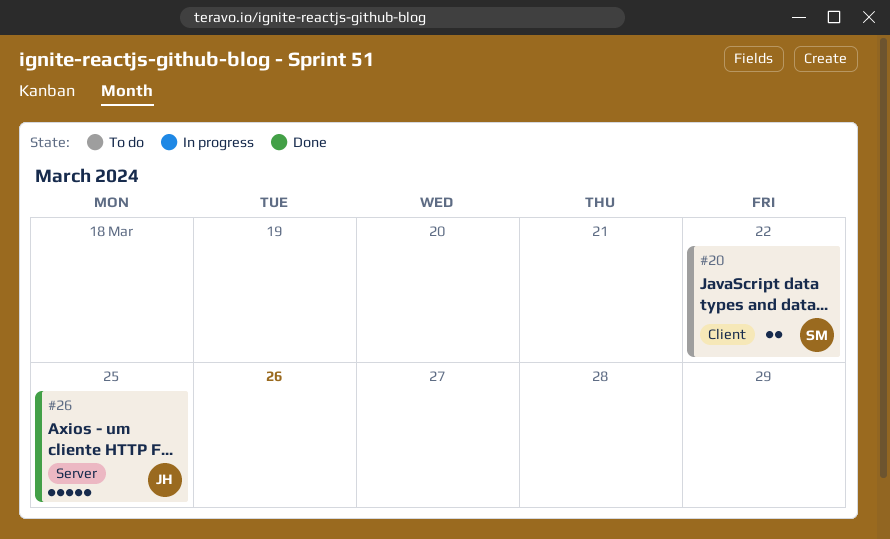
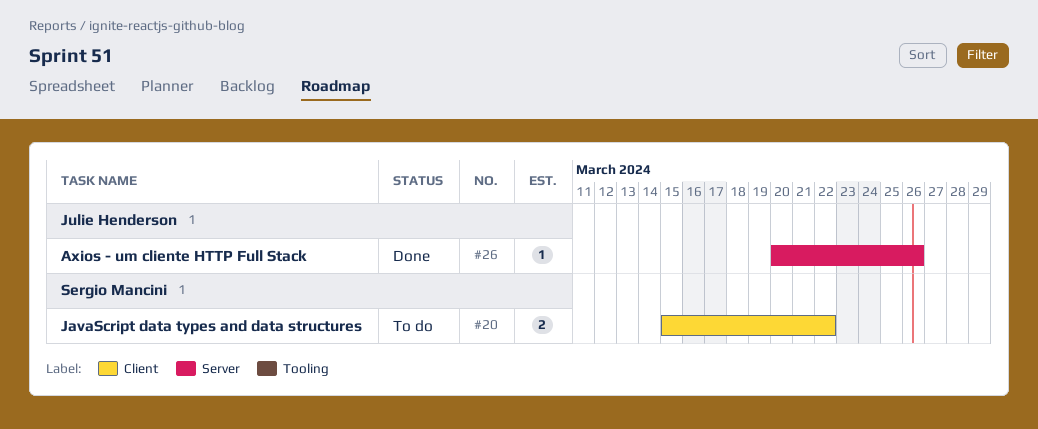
#26, estimate: 5 -> 1
#26, due: Mar 25 -> Mar 26

